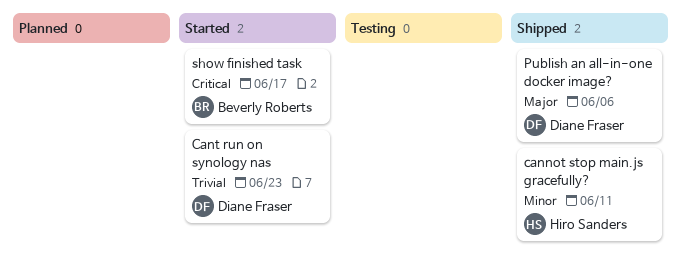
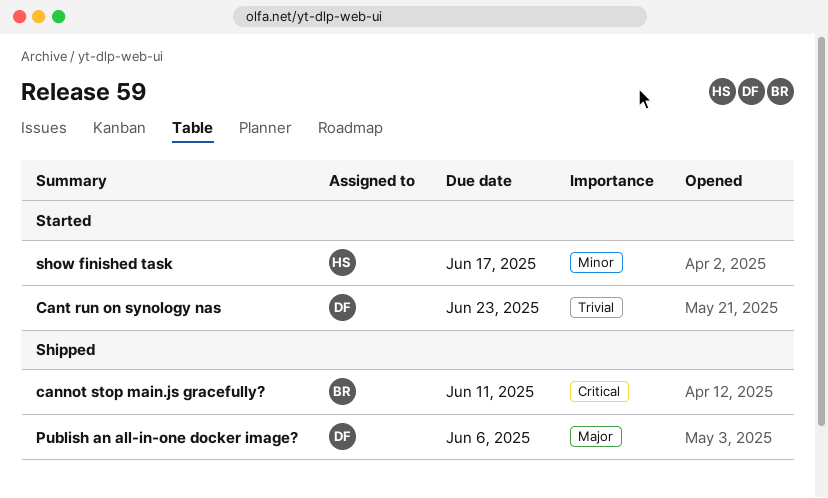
cannot stop main.js gracefully?, owner: Hiro Sanders -> Beverly Roberts
cannot stop main.js gracefully?, priority: Minor -> Critical
show finished task, owner: Beverly Roberts -> Hiro Sanders
show finished task, priority: Critical -> Minor

